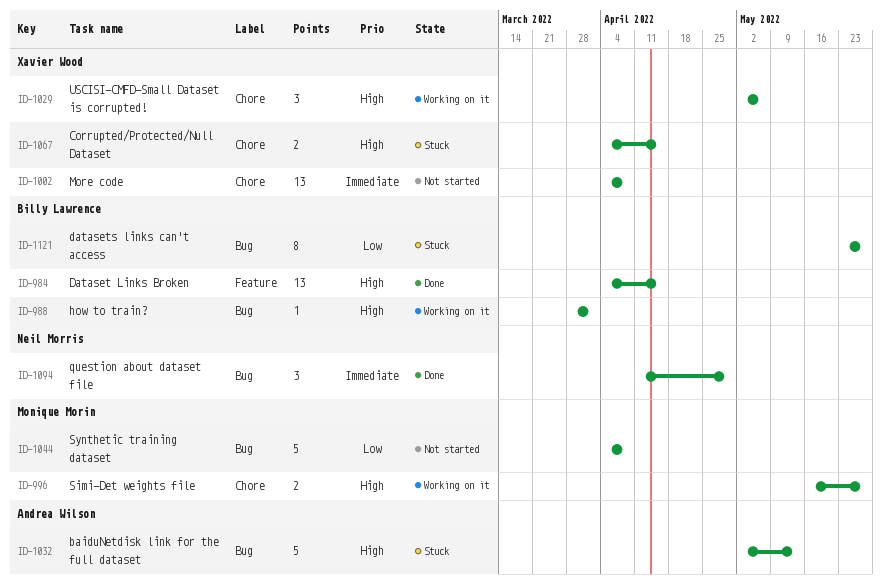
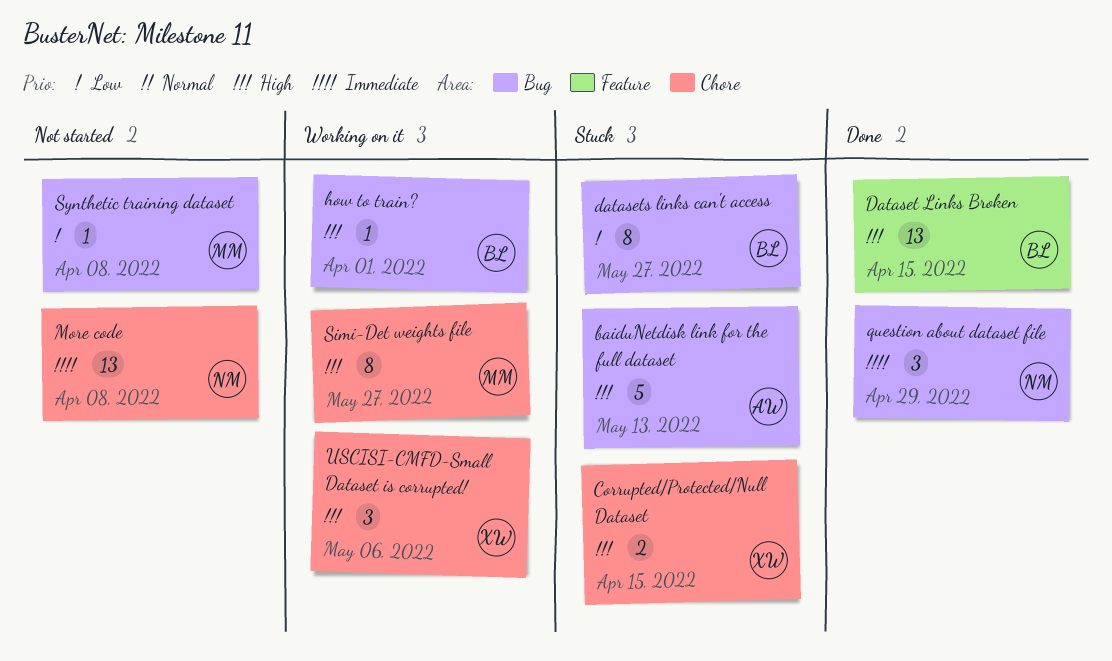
More code, owner: Xavier Wood -> Neil Morris
Simi-Det weights file, estimate: 2 -> 8
Synthetic training dataset, estimate: 5 -> 1

